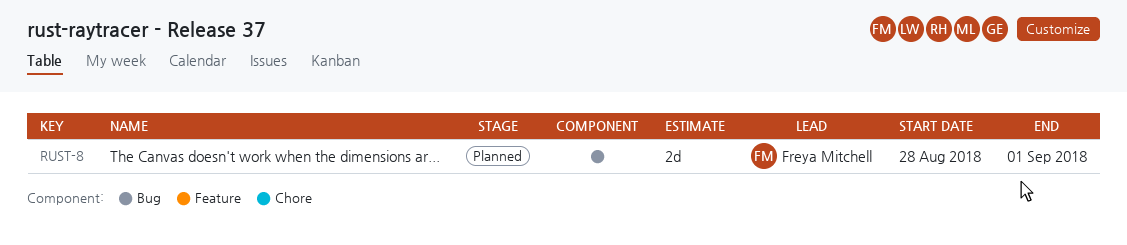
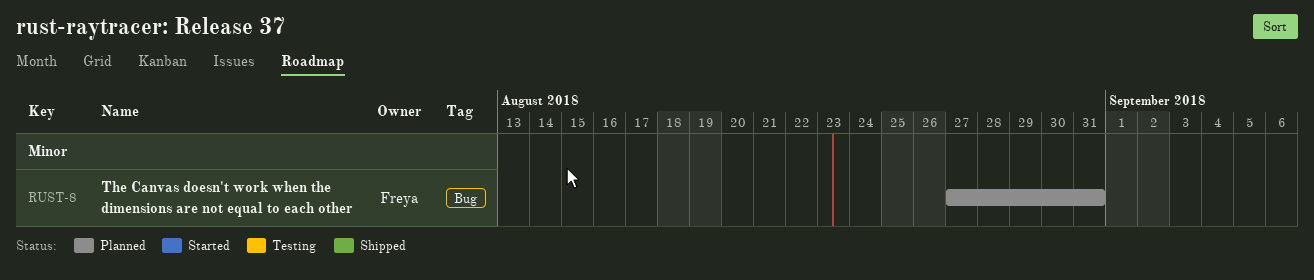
RUST-8, start: Aug 28 -> Aug 27
RUST-8, due: Sep 1 -> Aug 31

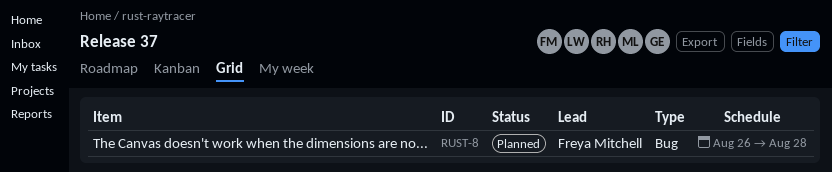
RUST-8, start: Aug 27 -> Aug 26
RUST-8, due: Aug 31 -> Aug 28

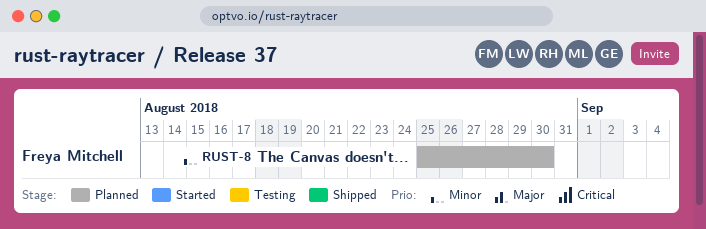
RUST-8, start: Aug 26 -> Aug 25
RUST-8, due: Aug 28 -> Aug 30

